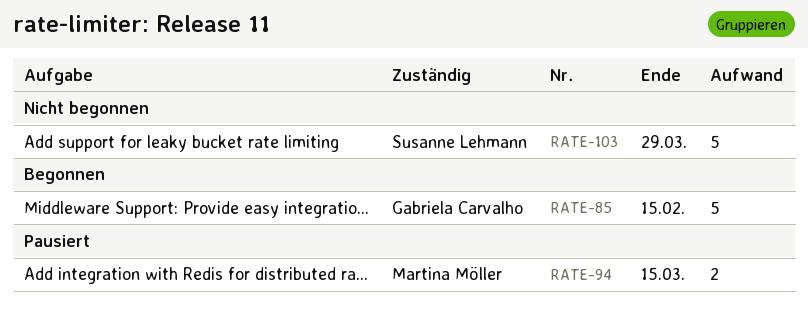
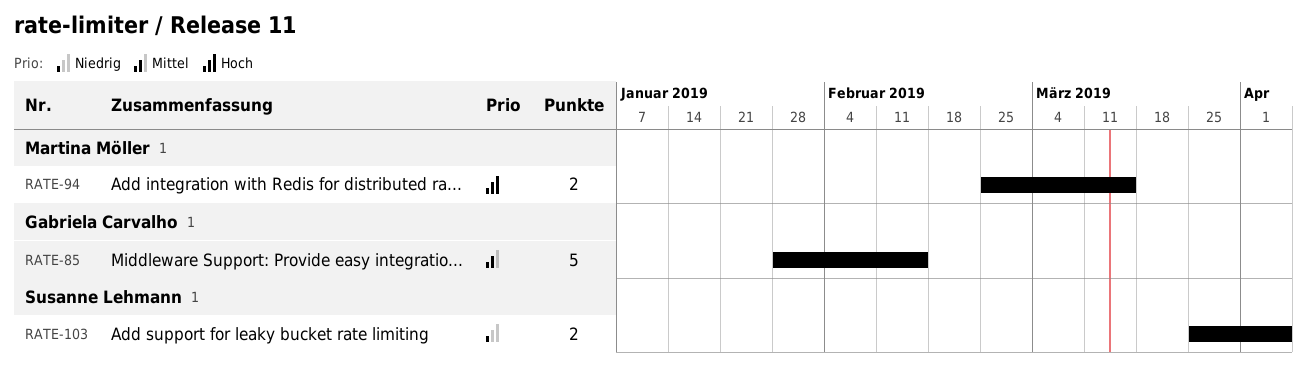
RATE-103, estimate: 5 -> 2
RATE-103, due: Mar 29 -> Apr 5

